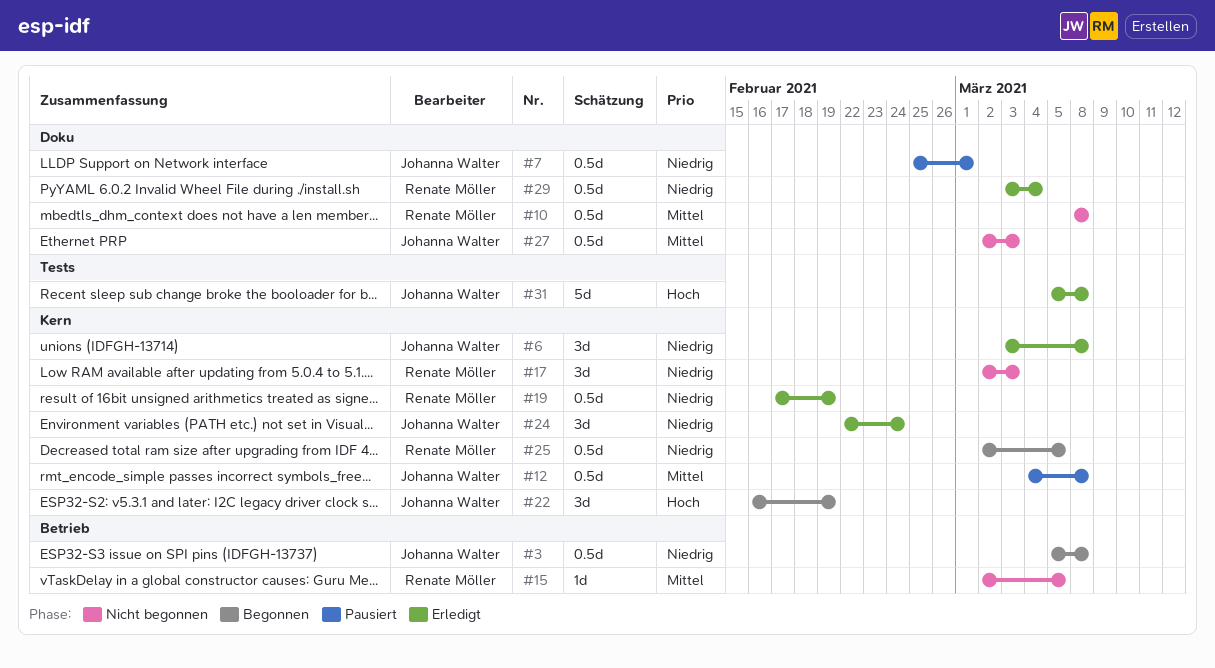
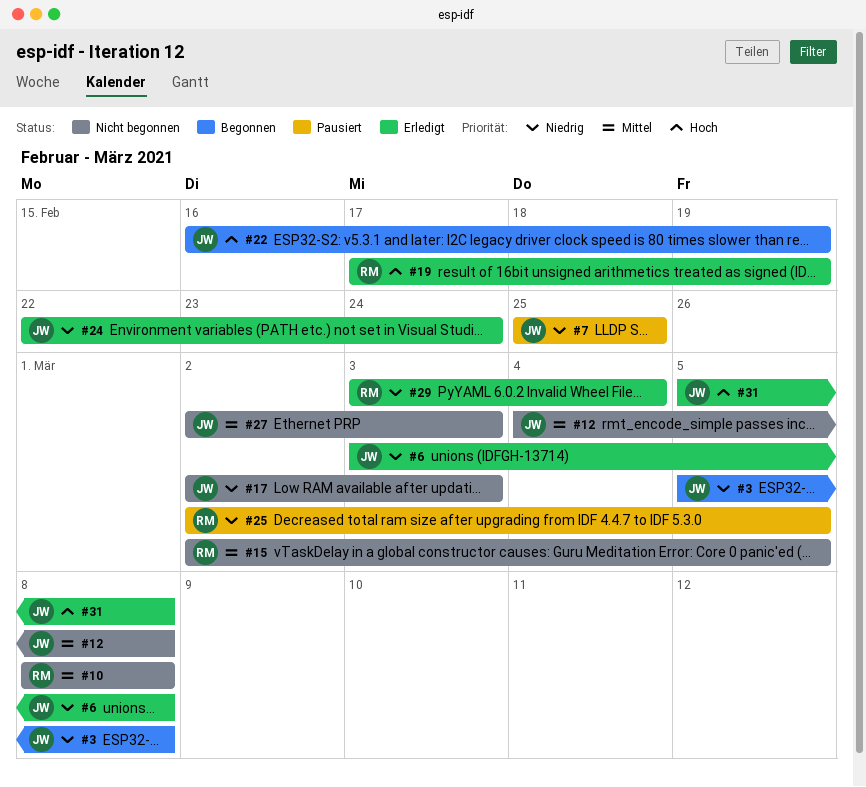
#7, due: Mar 1 -> Feb 25
#12, status: Pausiert -> Nicht begonnen
#17, owner: Renate Möller -> Johanna Walter
#19, priority: Niedrig -> Hoch
#25, status: Begonnen -> Pausiert

